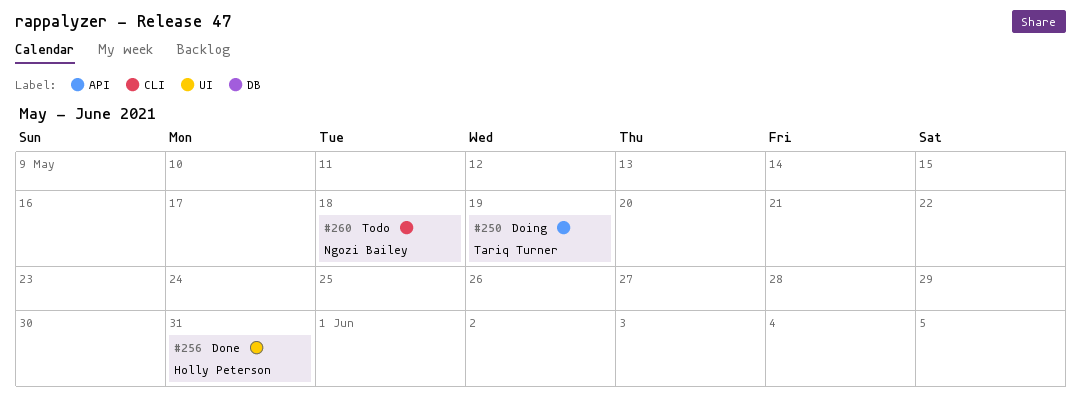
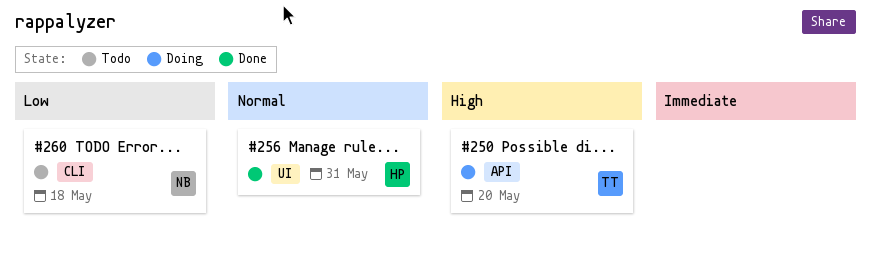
#250, due: May 19 -> May 20

